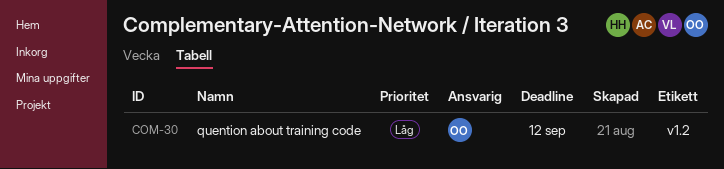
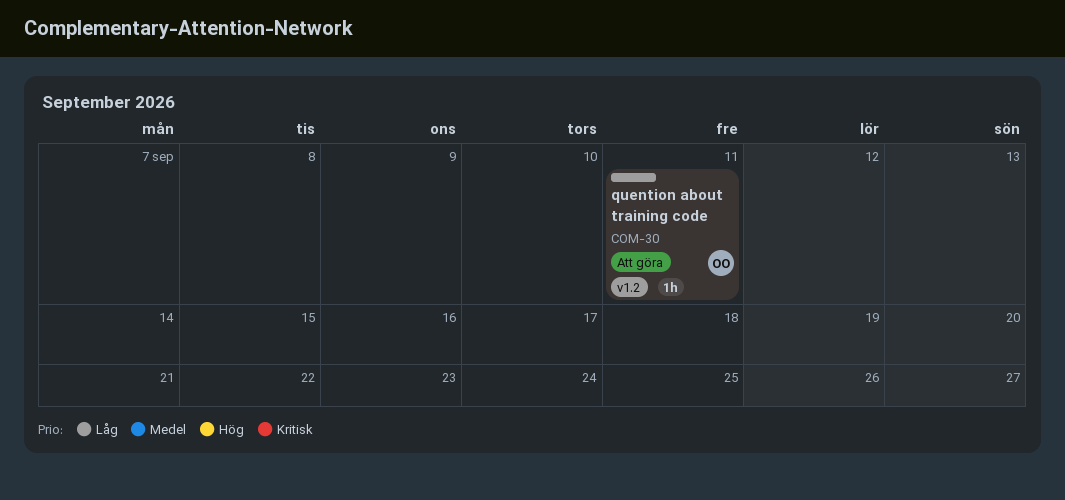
COM-30, due: Sep 12 -> Sep 11

